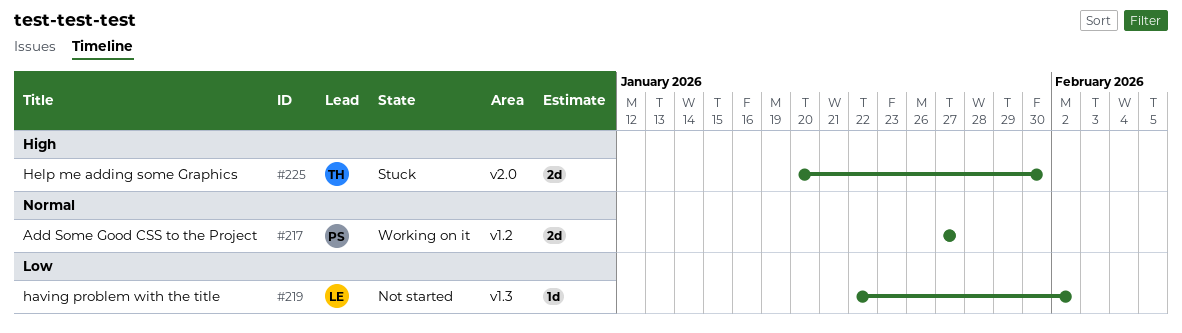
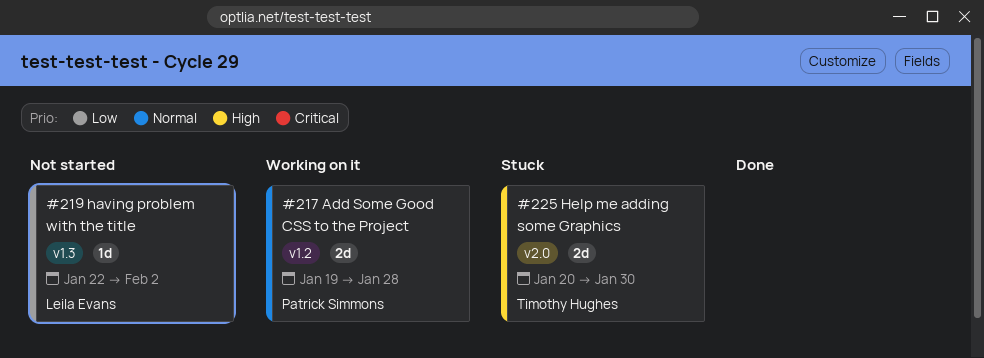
#217, start: Jan 27 -> Jan 19
#217, due: Jan 27 -> Jan 28

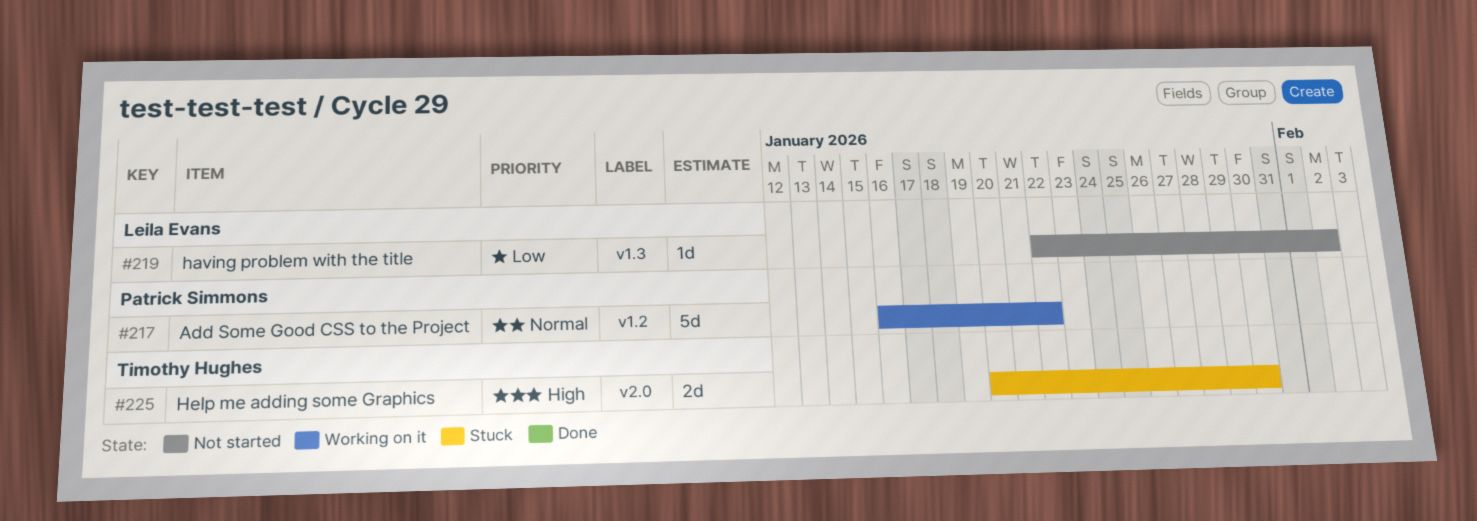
#217, estimate: 2d -> 5d
#217, start: Jan 19 -> Jan 16
#217, due: Jan 28 -> Jan 22

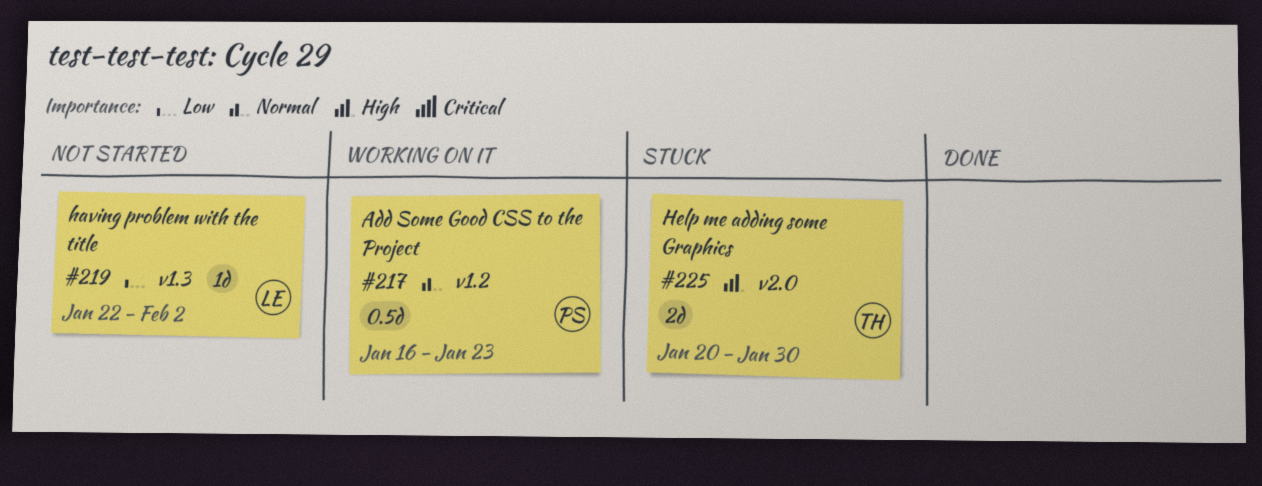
#217, estimate: 5d -> 0.5d
#217, due: Jan 22 -> Jan 23

